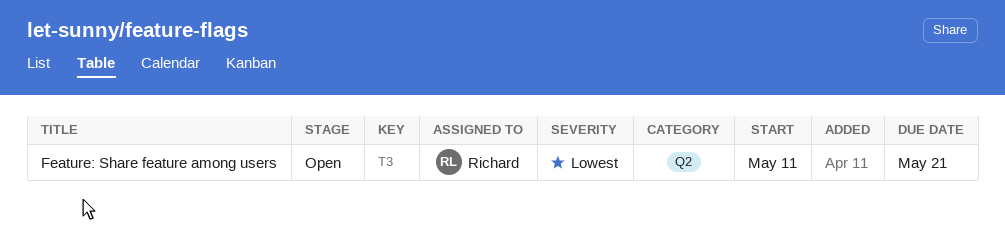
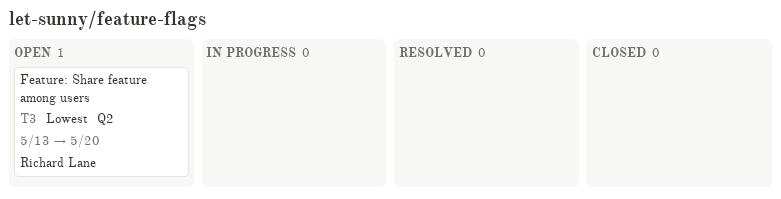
T3, start: May 11 -> May 13
T3, due: May 21 -> May 20

